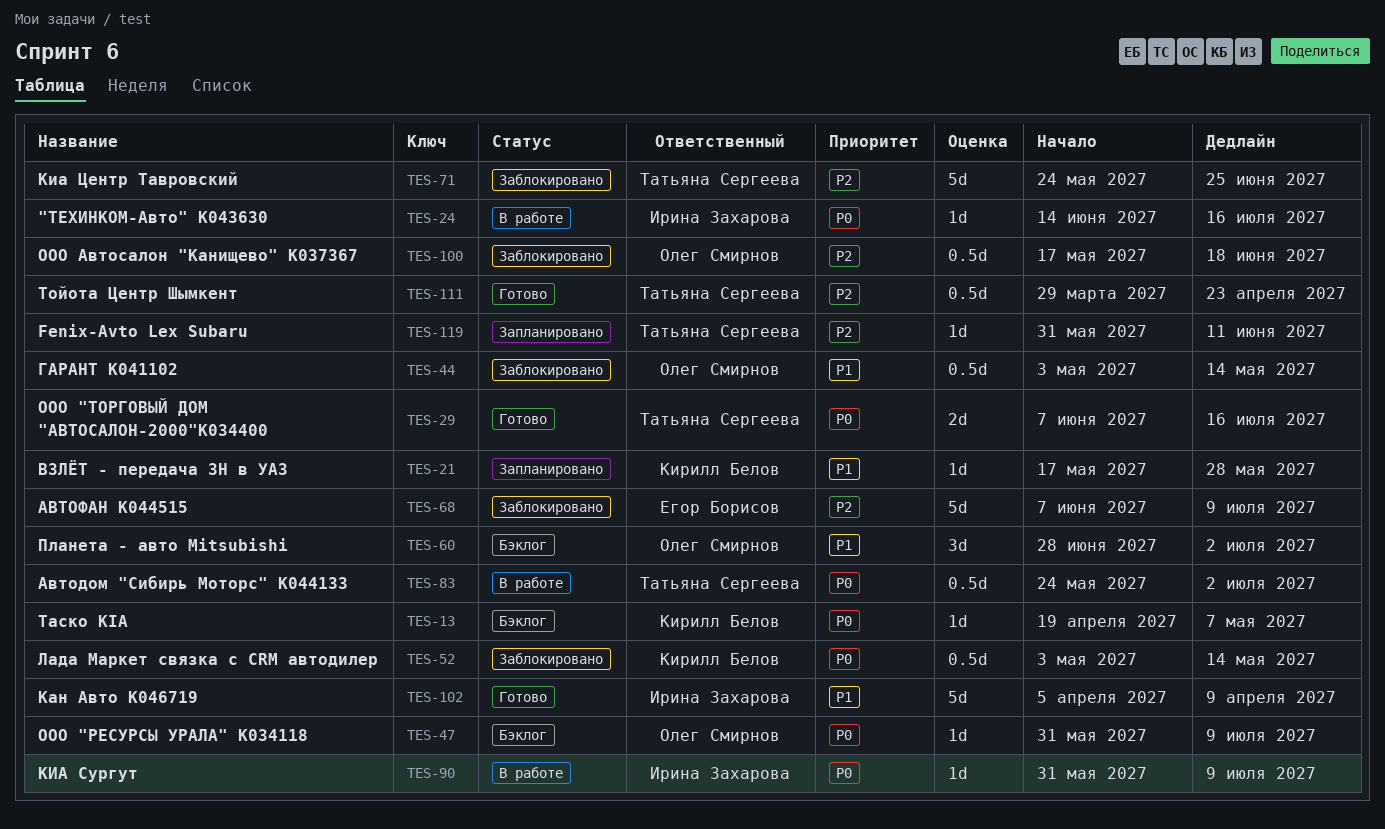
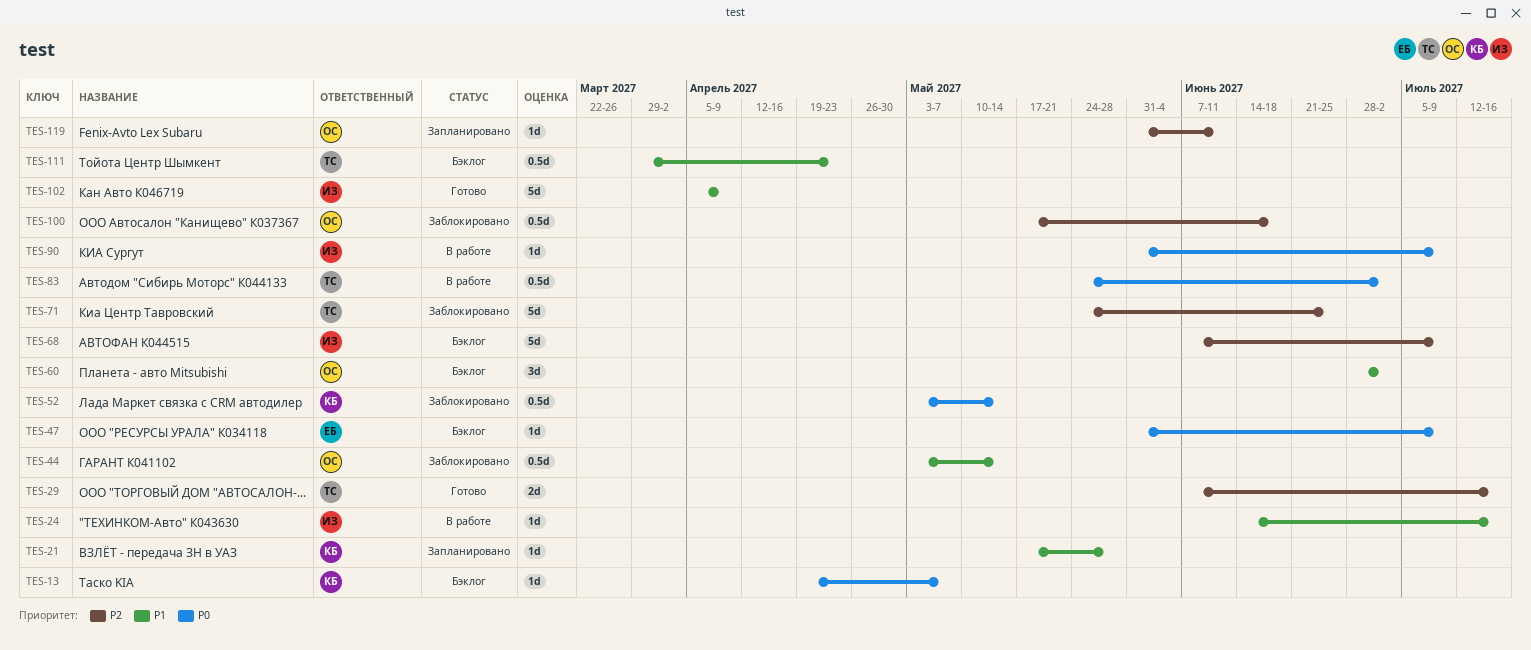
TES-24, priority: P0 -> P1
TES-29, priority: P0 -> P2
TES-47, owner: Олег Смирнов -> Егор Борисов
TES-68, status: Заблокировано -> Бэклог
TES-68, owner: Егор Борисов -> Ирина Захарова
TES-111, status: Готово -> Бэклог
TES-111, priority: P2 -> P1
TES-119, owner: Татьяна Сергеева -> Олег Смирнов

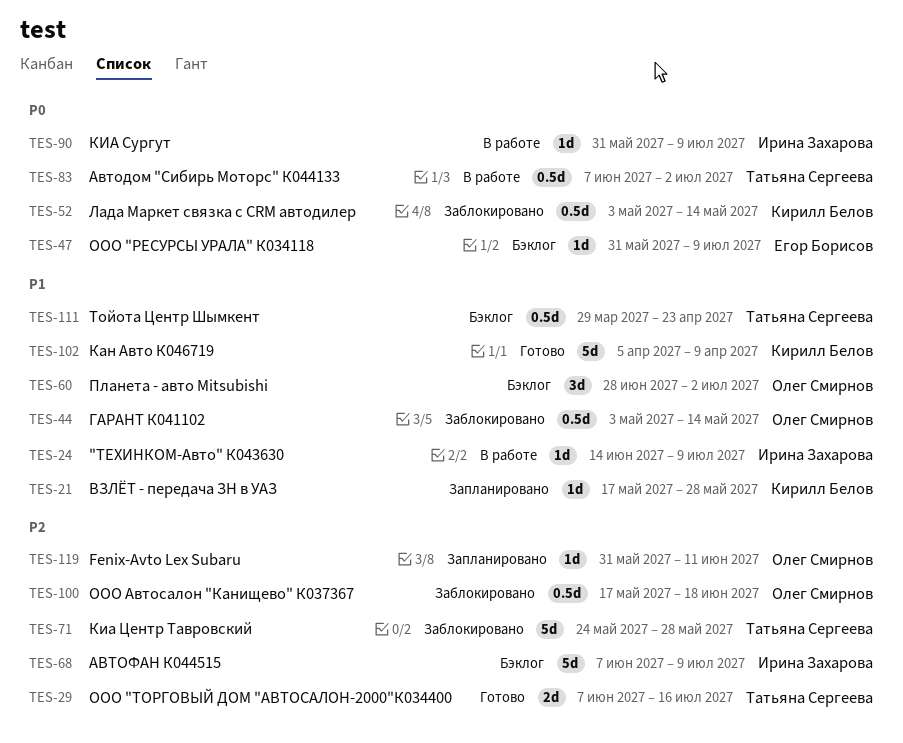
TES-13: present -> none
TES-24, due: Jul 16 -> Jul 9
TES-71, due: Jun 25 -> May 28
TES-83, start: May 24 -> Jun 7
TES-102, owner: Ирина Захарова -> Кирилл Белов

